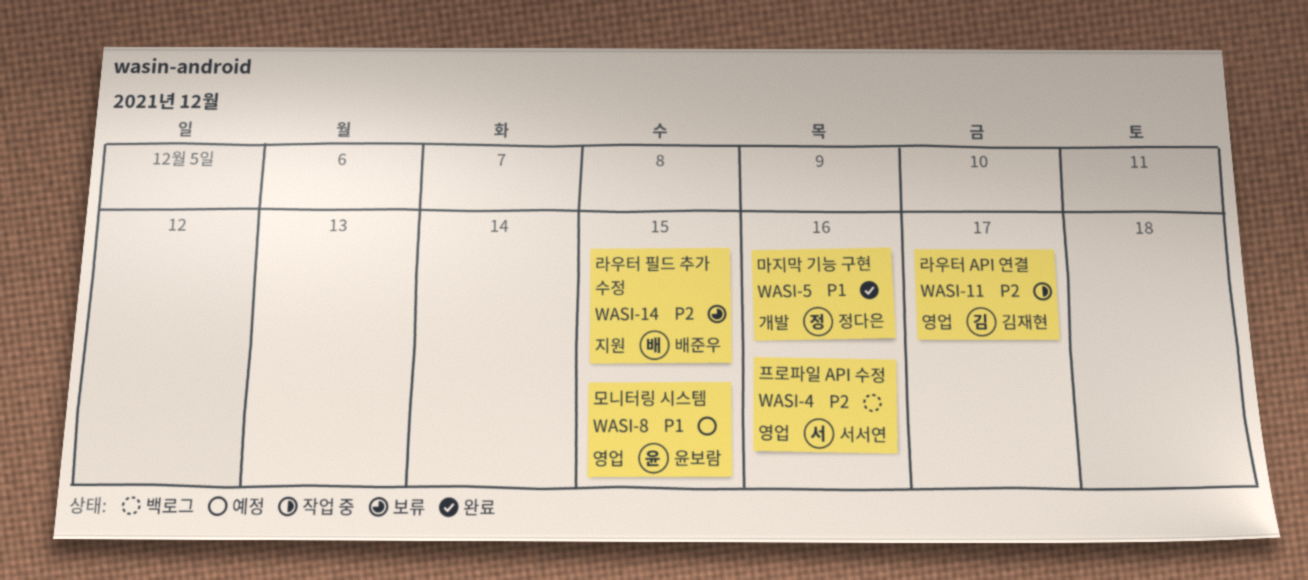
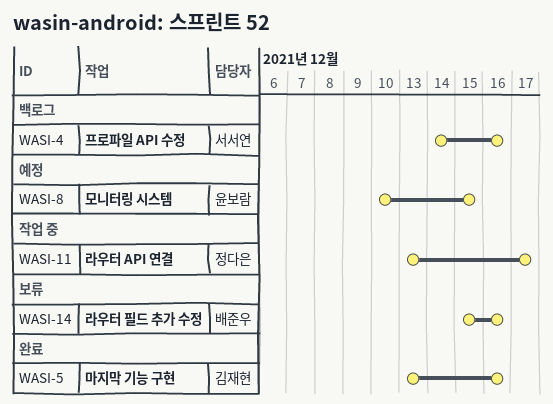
WASI-5, owner: 정다은 -> 김재현
WASI-11, owner: 김재현 -> 정다은
WASI-14, due: Dec 15 -> Dec 16

